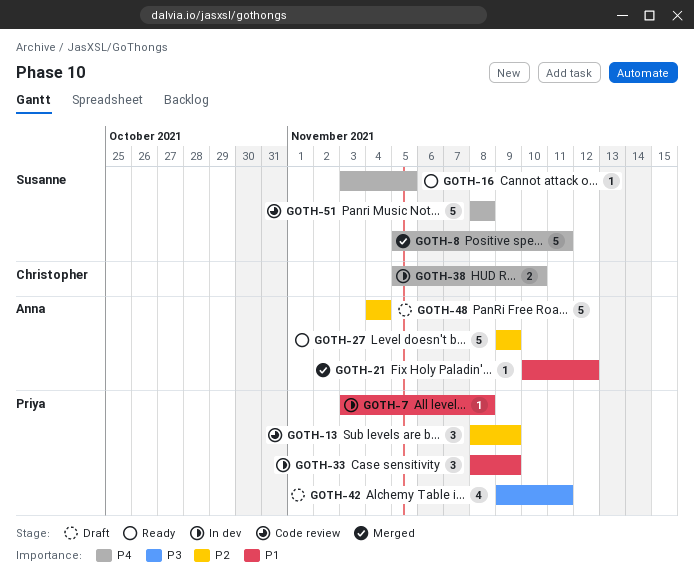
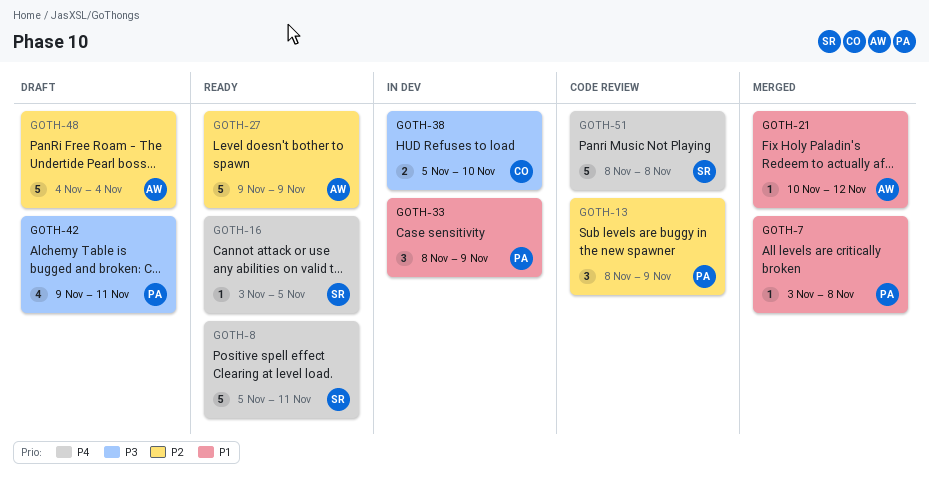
GOTH-7, status: In dev -> Merged
GOTH-8, status: Merged -> Ready
GOTH-38, priority: P4 -> P3

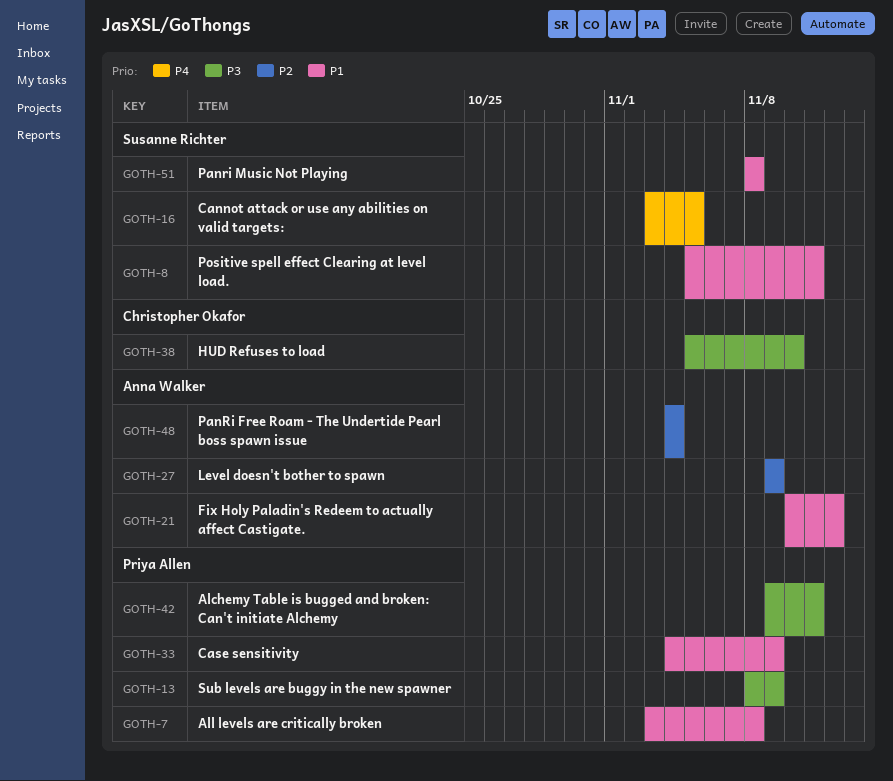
GOTH-8, priority: P4 -> P1
GOTH-13, priority: P2 -> P3
GOTH-33, start: Nov 8 -> Nov 4
GOTH-51, priority: P4 -> P1

